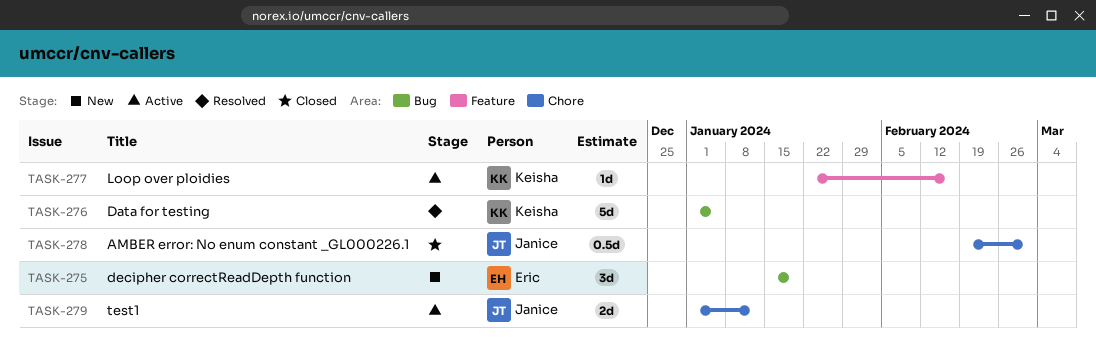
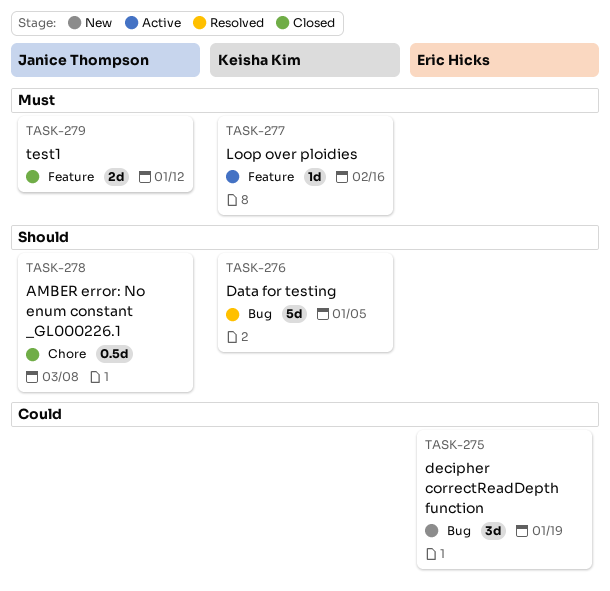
TASK-278, due: Mar 1 -> Mar 8
TASK-279, status: Active -> Closed
TASK-279, label: Chore -> Feature

